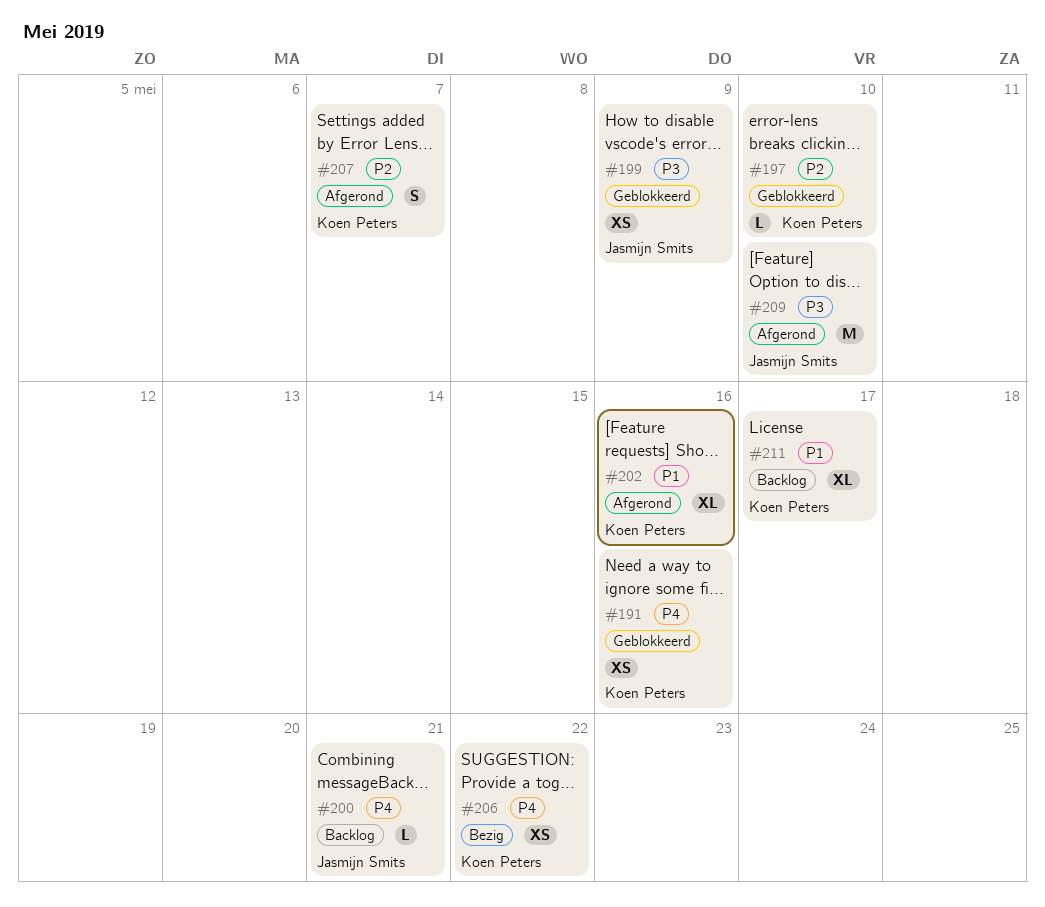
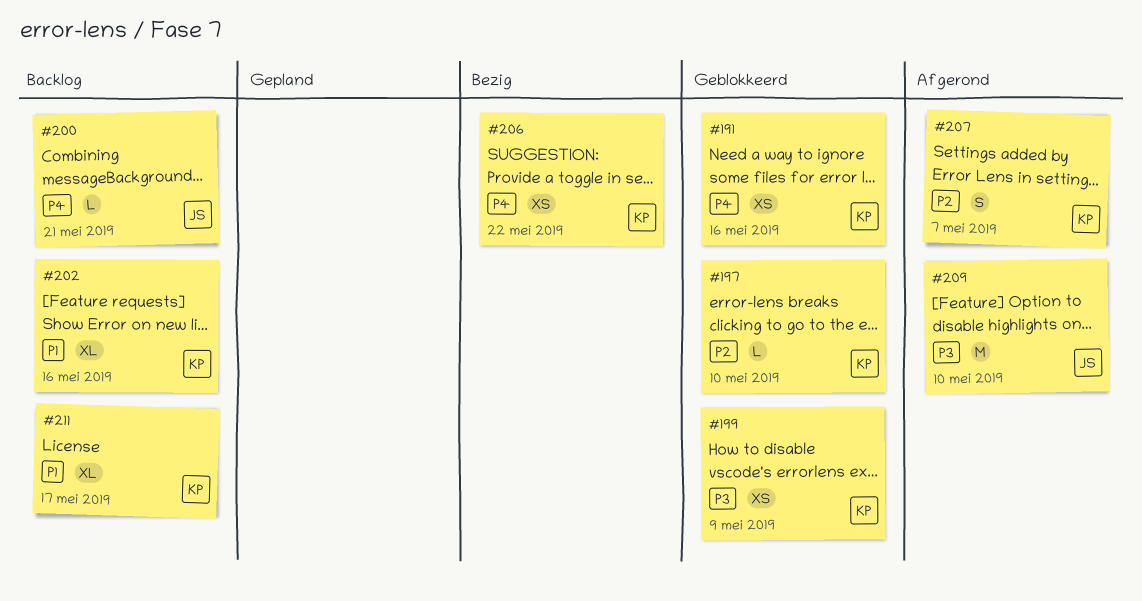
#199, owner: Jasmijn Smits -> Koen Peters
#202, status: Afgerond -> Backlog

